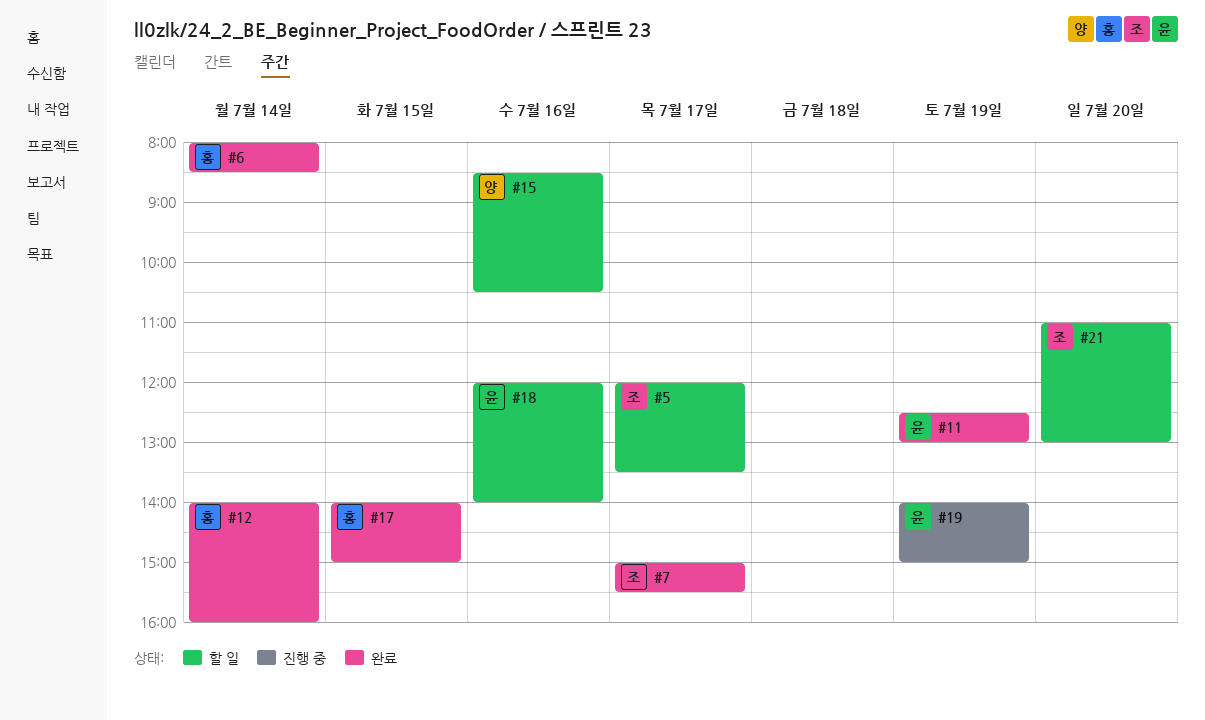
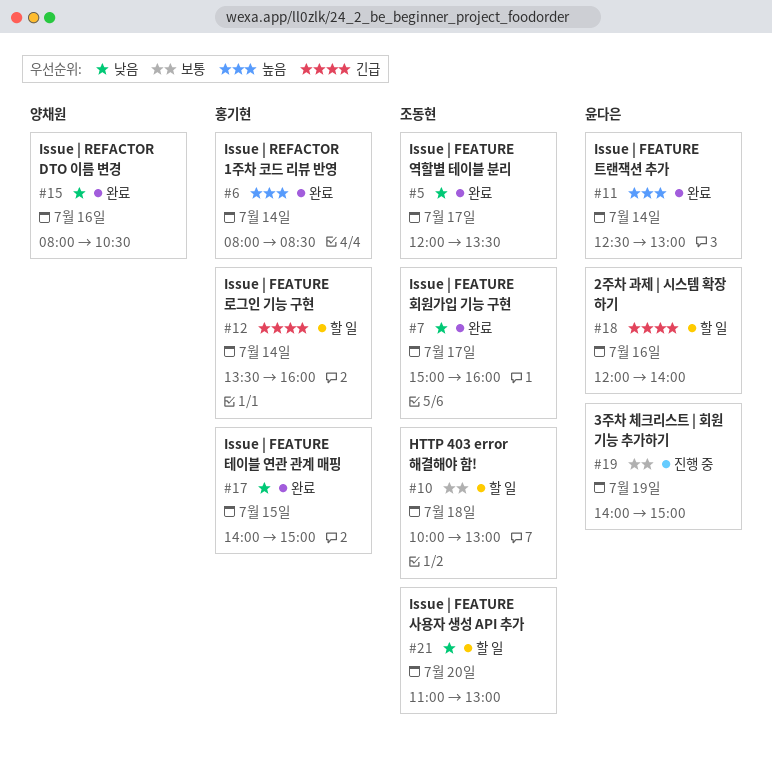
#5, status: 할 일 -> 완료
#7, ends: 15:30 -> 16:00
#10: none -> present
#11, day: Jul 19 -> Jul 14
#12, status: 완료 -> 할 일
#12, begins: 14:00 -> 13:30
#15, status: 할 일 -> 완료
#15, begins: 08:30 -> 08:00

